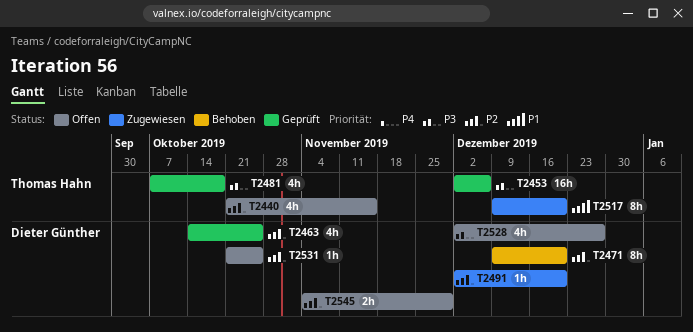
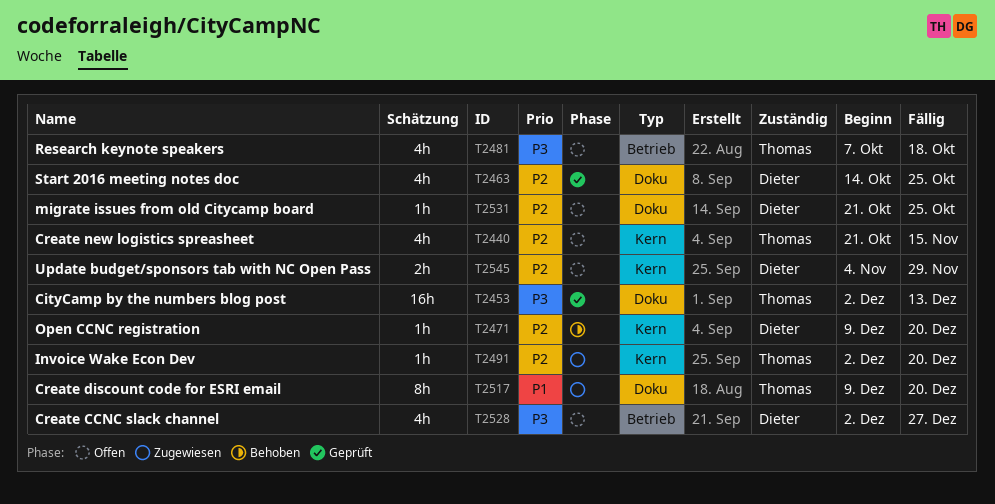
T2453, due: Dec 6 -> Dec 13
T2471, estimate: 8h -> 1h
T2481, status: Geprüft -> Offen
T2491, owner: Dieter Günther -> Thomas Hahn

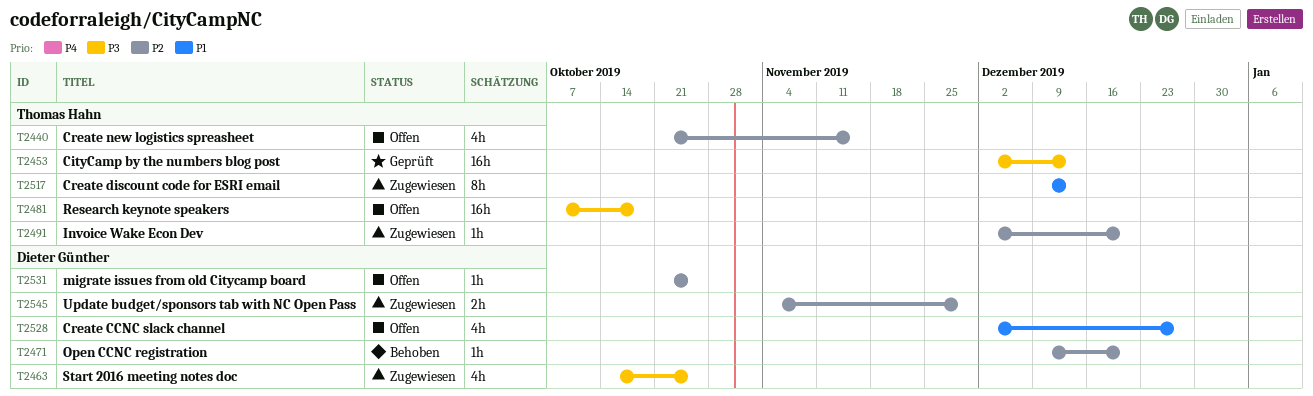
T2463, status: Geprüft -> Zugewiesen
T2463, priority: P2 -> P3
T2481, estimate: 4h -> 16h
T2517, due: Dec 20 -> Dec 13
T2528, priority: P3 -> P1
T2545, status: Offen -> Zugewiesen

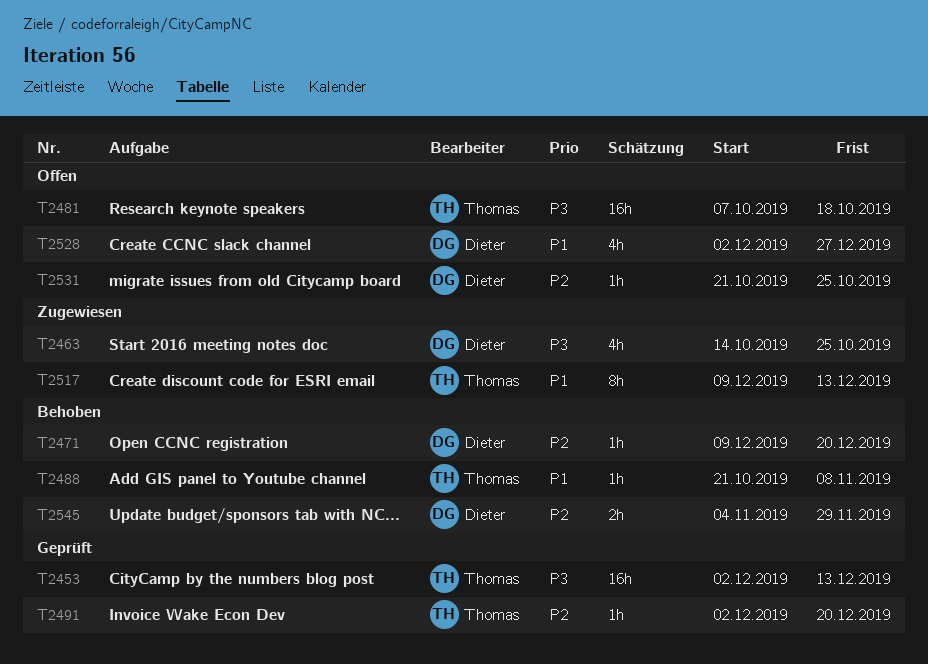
T2440: present -> none
T2488: none -> present
T2491, status: Zugewiesen -> Geprüft
T2545, status: Zugewiesen -> Behoben

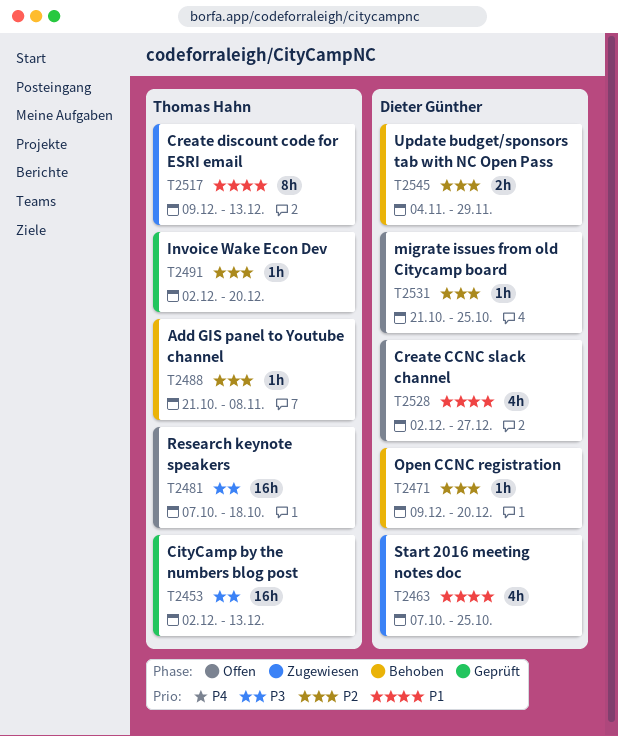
T2463, priority: P3 -> P1
T2463, start: Oct 14 -> Oct 7
T2488, priority: P1 -> P2

